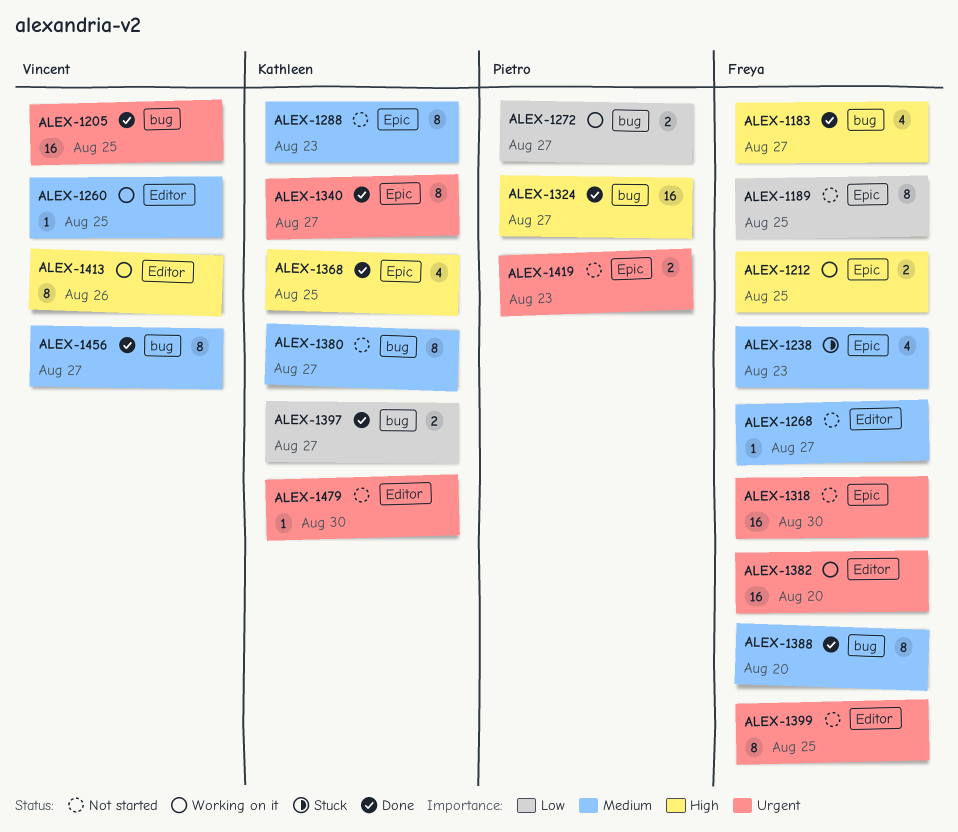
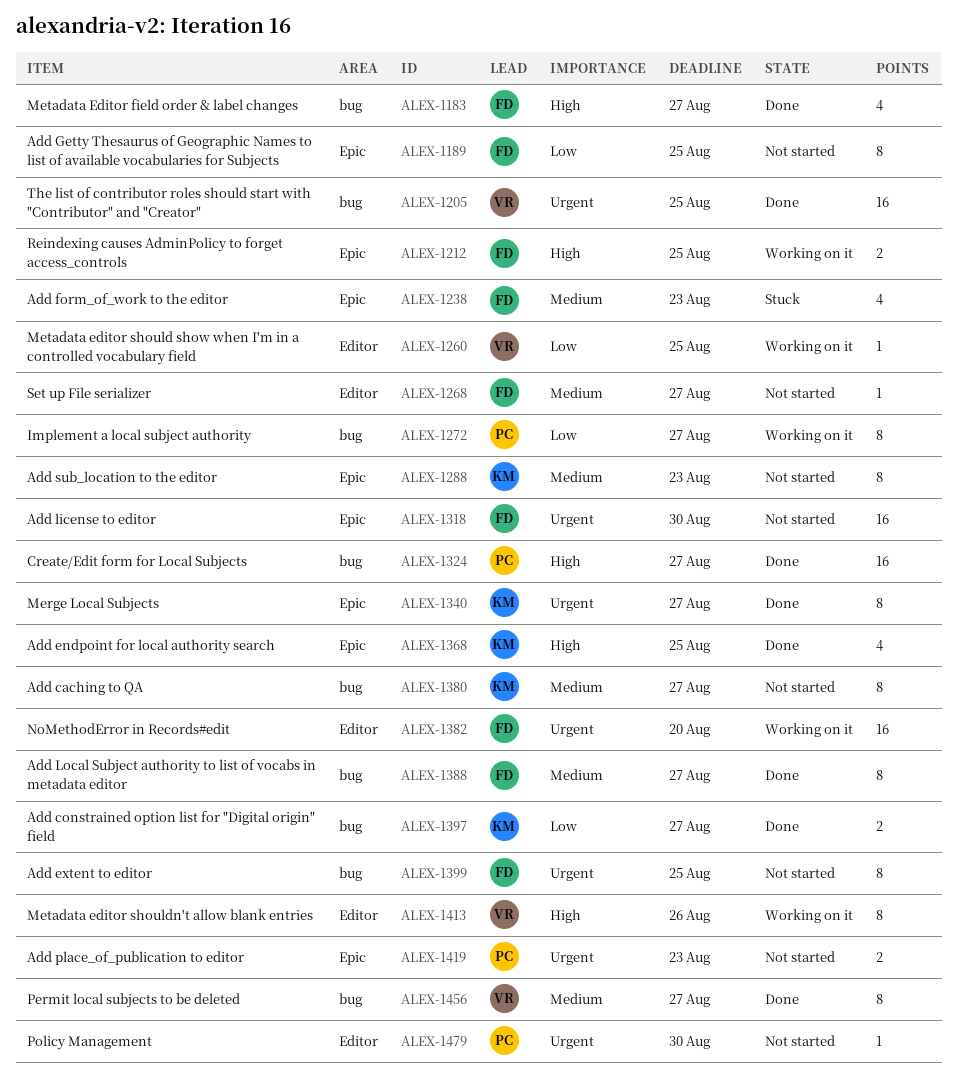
ALEX-1260, priority: Medium -> Low
ALEX-1272, estimate: 2 -> 8
ALEX-1388, due: Aug 20 -> Aug 27
ALEX-1399, label: Editor -> bug
ALEX-1479, owner: Kathleen -> Pietro

